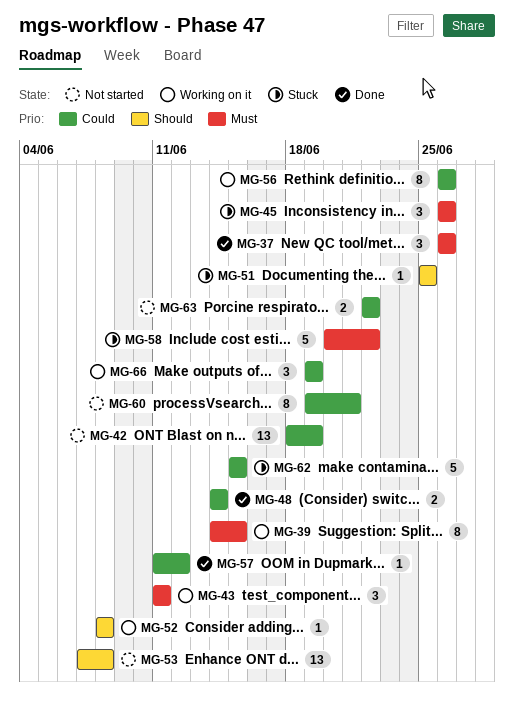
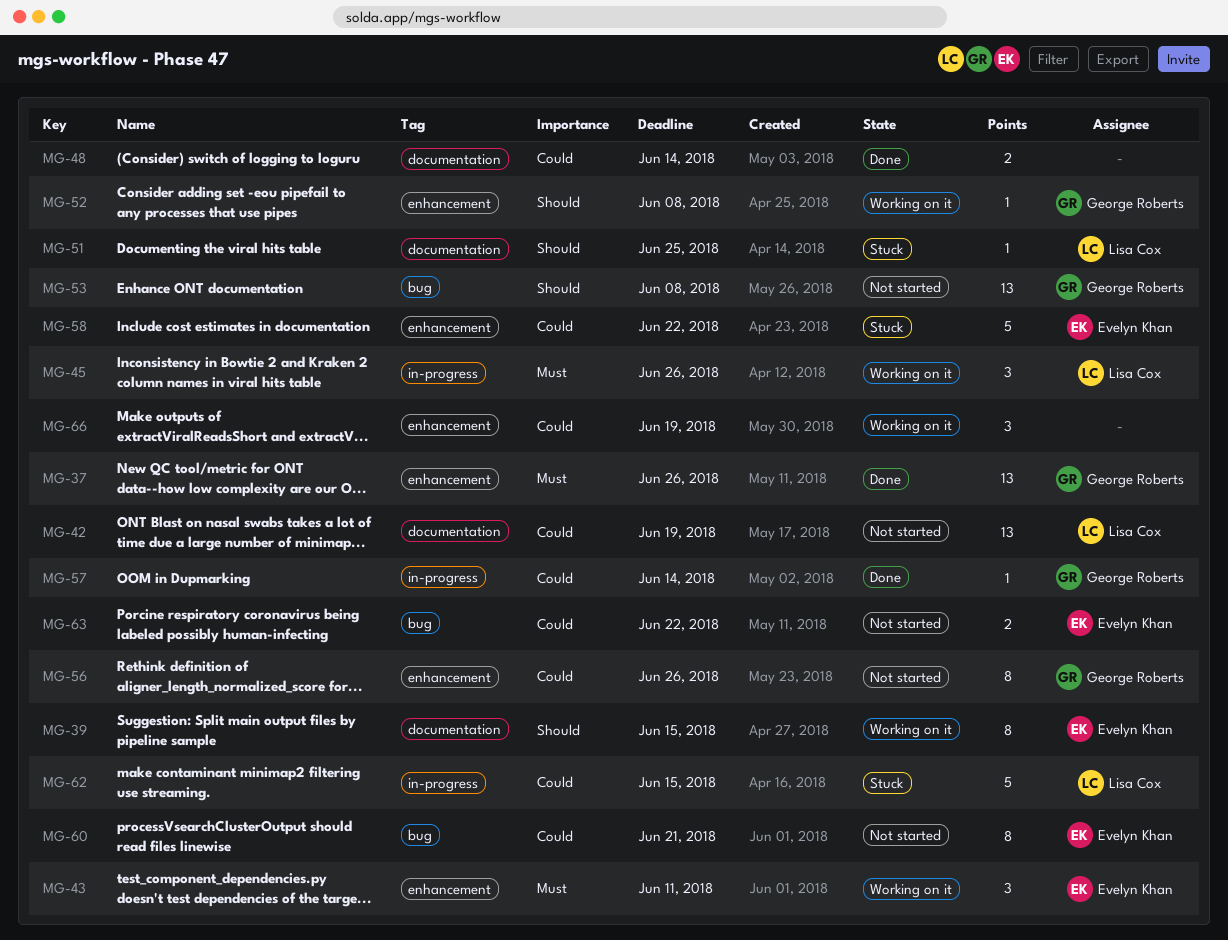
MG-37, estimate: 3 -> 13
MG-39, priority: Must -> Should
MG-45, status: Stuck -> Working on it
MG-56, status: Working on it -> Not started
MG-57, due: Jun 12 -> Jun 14
MG-58, priority: Must -> Could

